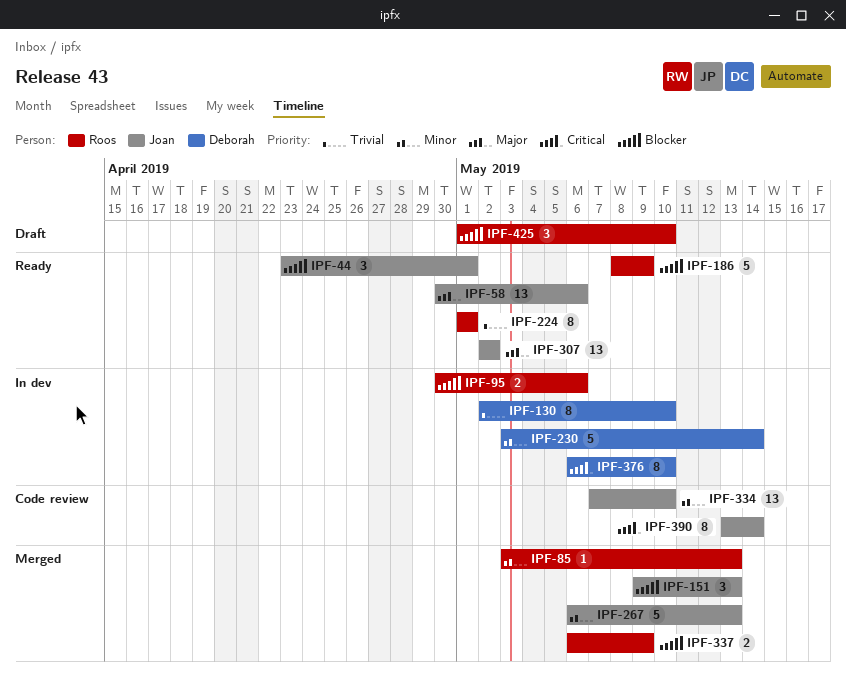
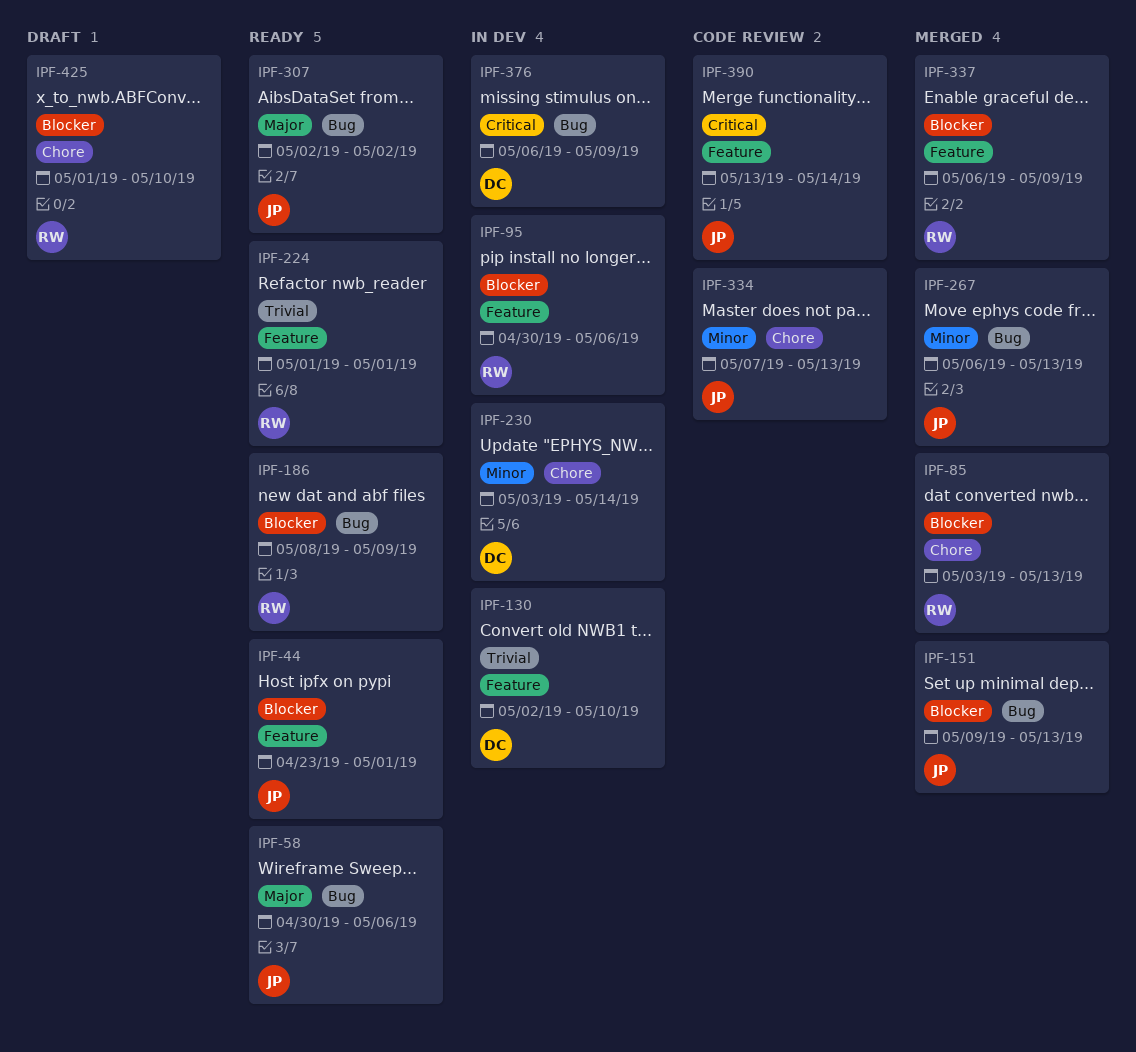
IPF-85, priority: Minor -> Blocker
IPF-334, due: May 10 -> May 13
IPF-376, due: May 10 -> May 9

